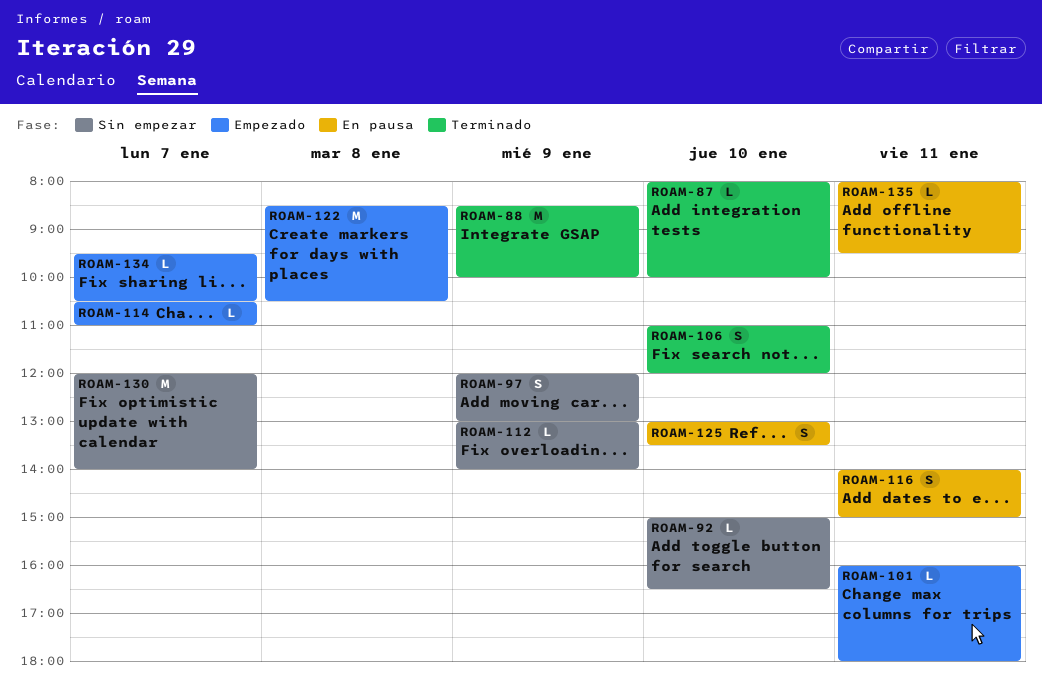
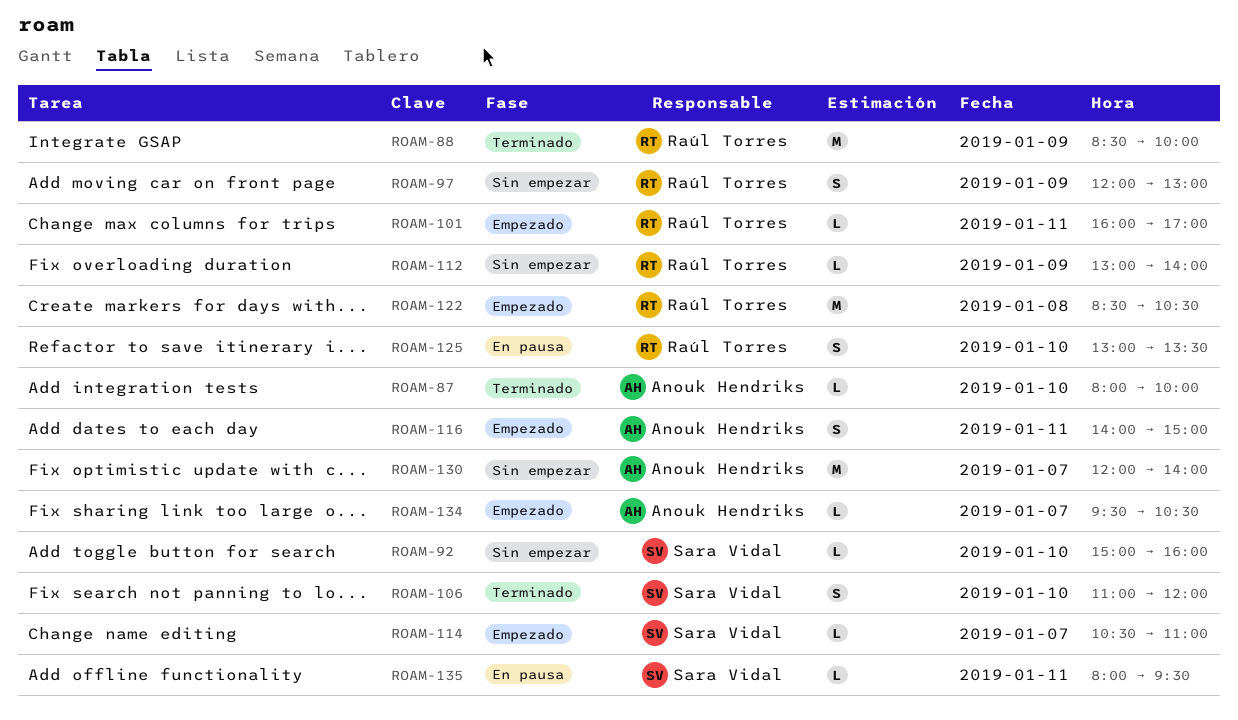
ROAM-92, ends: 16:30 -> 16:00
ROAM-101, ends: 18:00 -> 17:00
ROAM-116, status: En pausa -> Empezado

